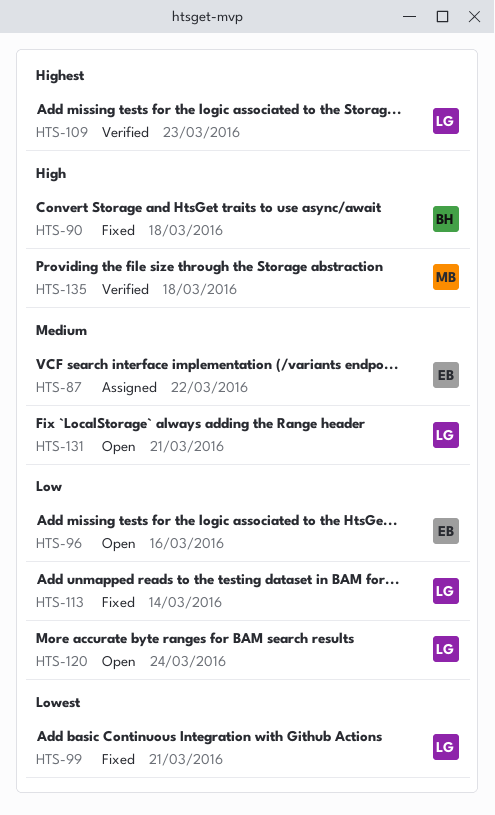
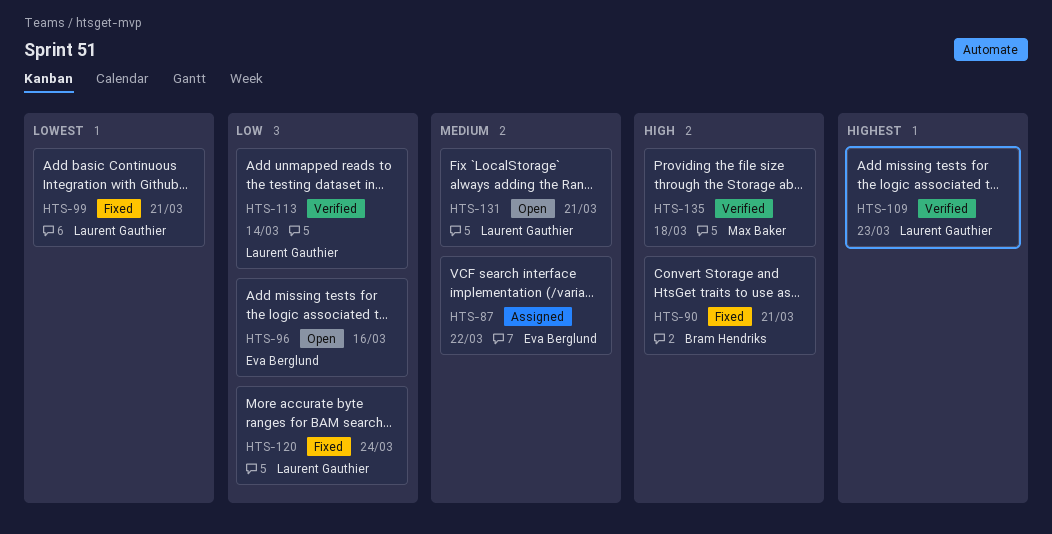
HTS-90, due: Mar 18 -> Mar 21
HTS-113, status: Fixed -> Verified
HTS-120, status: Open -> Fixed

